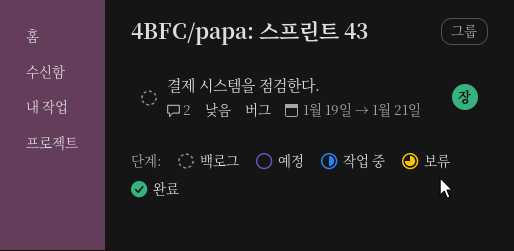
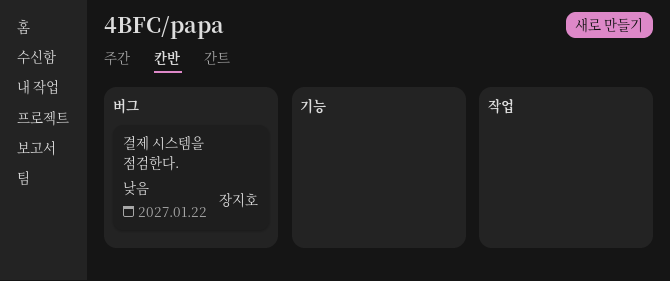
결제 시스템을 점검한다., due: Jan 21 -> Jan 22

